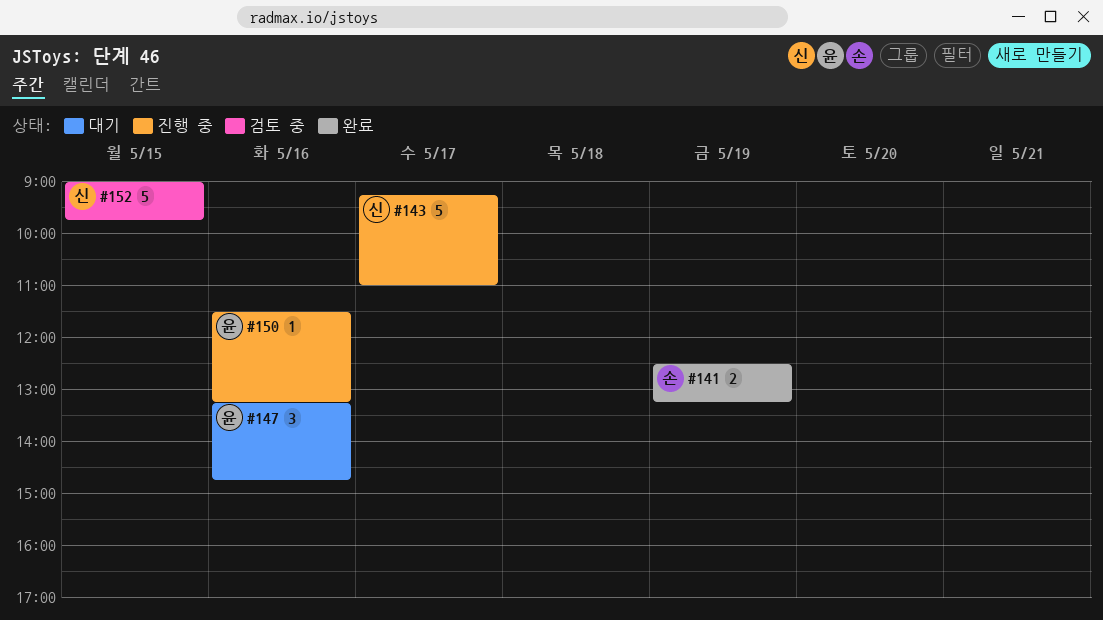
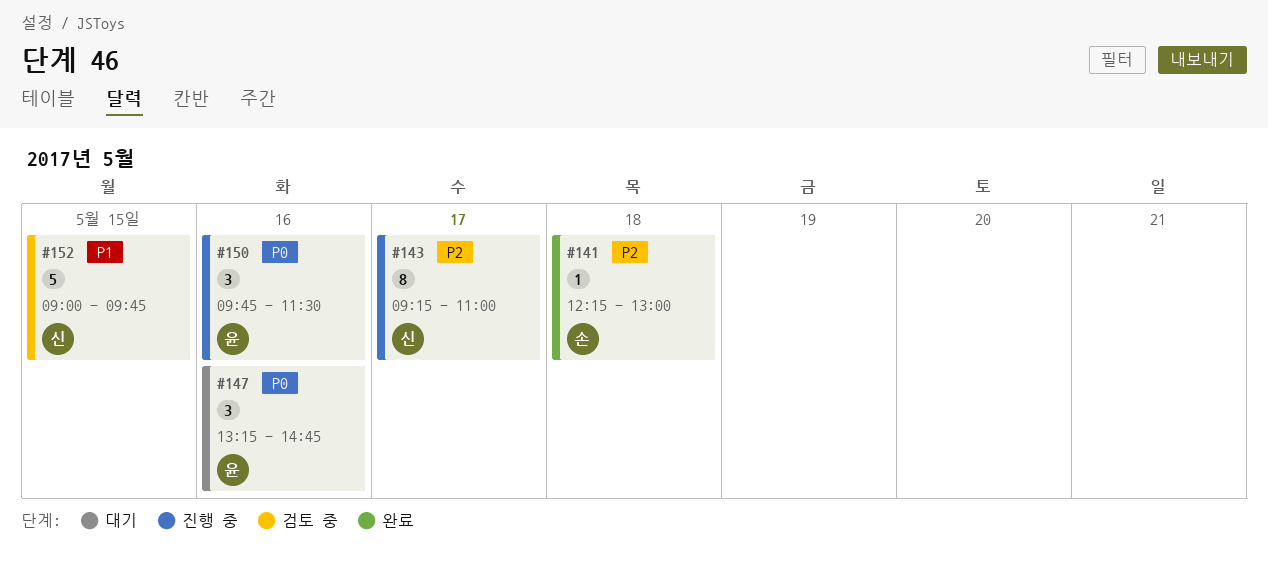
#141, estimate: 2 -> 1
#141, day: May 19 -> May 18
#141, begins: 12:30 -> 12:15
#141, ends: 13:15 -> 13:00
#143, estimate: 5 -> 8
#150, estimate: 1 -> 3
#150, begins: 11:30 -> 09:45
#150, ends: 13:15 -> 11:30

